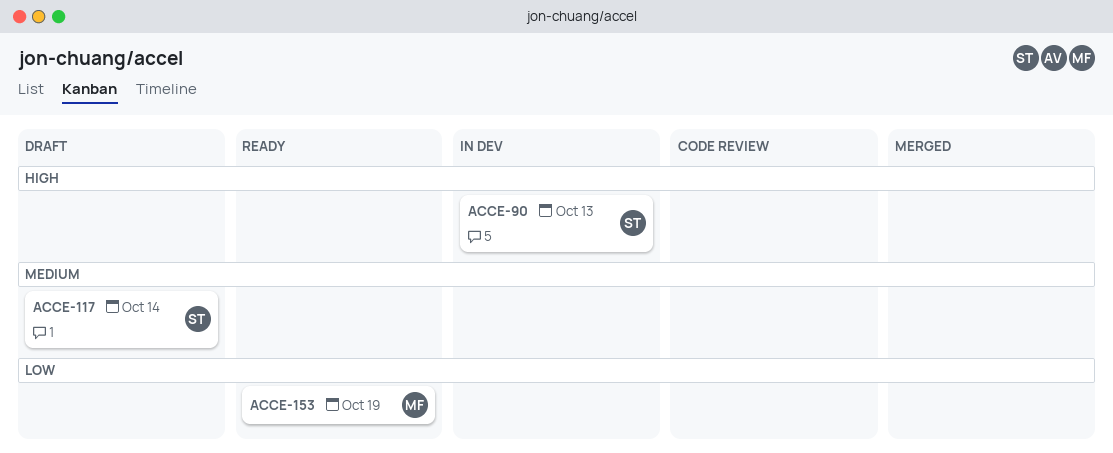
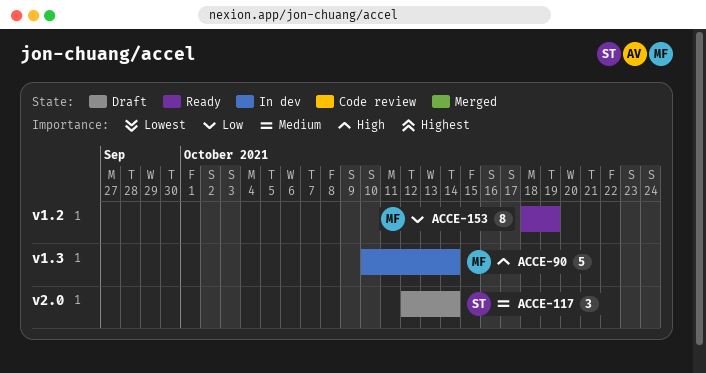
ACCE-90, owner: ST -> MF
ACCE-90, due: Oct 13 -> Oct 14

